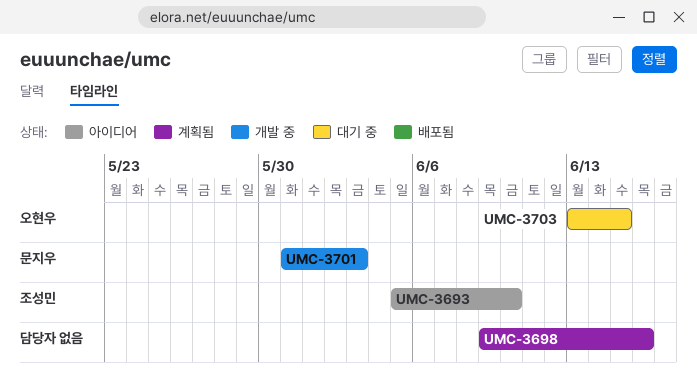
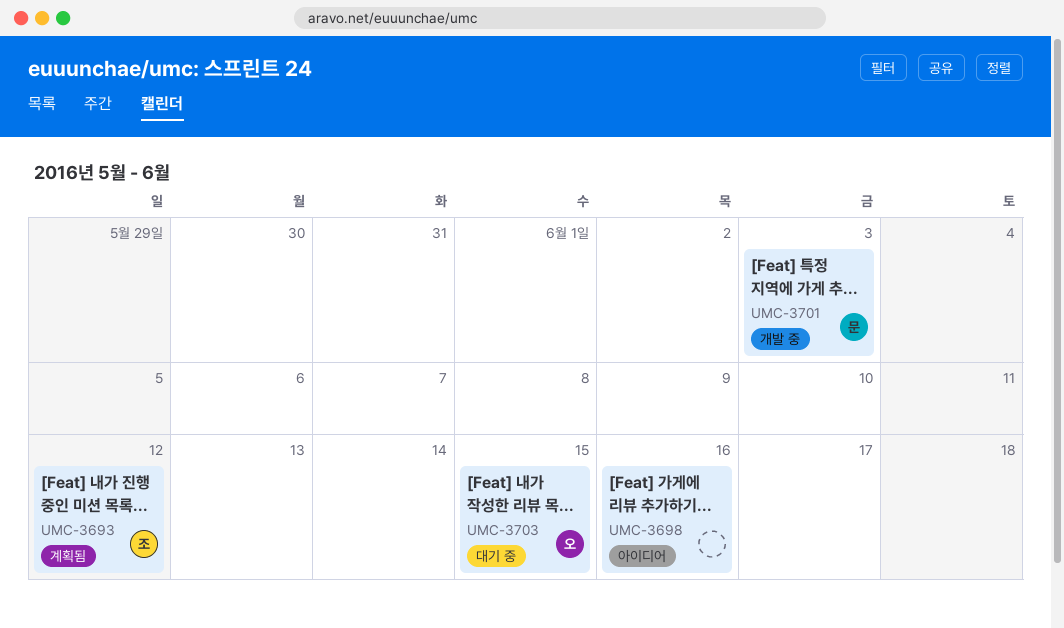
UMC-3693, status: 아이디어 -> 계획됨
UMC-3693, due: Jun 10 -> Jun 12
UMC-3698, status: 계획됨 -> 아이디어

